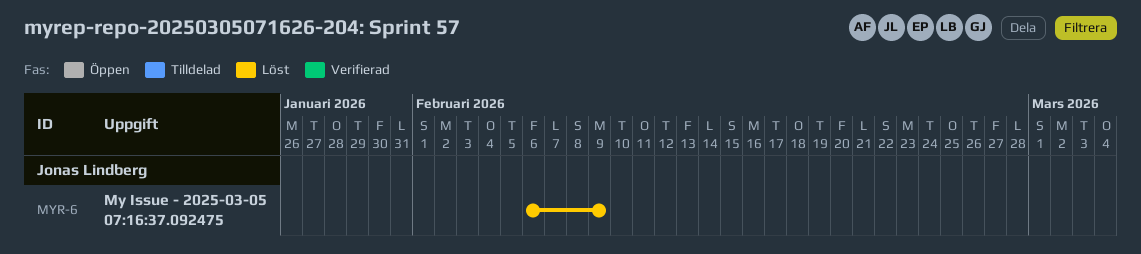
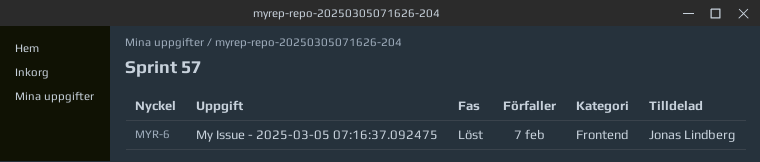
MYR-6, due: Feb 9 -> Feb 7

